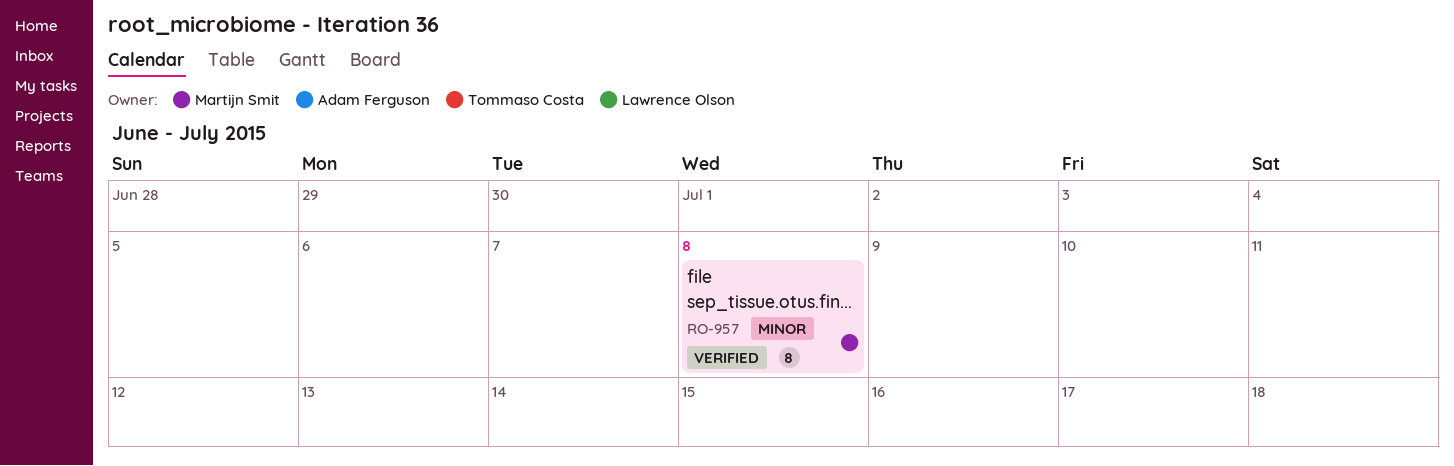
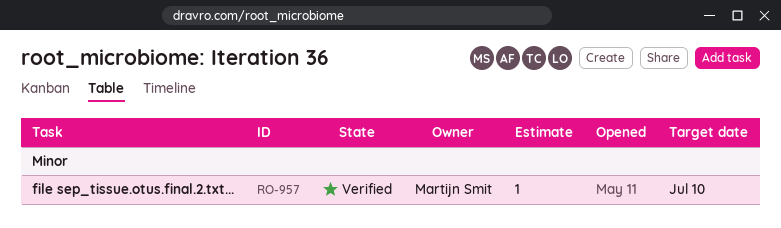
RO-957, estimate: 8 -> 1
RO-957, due: Jul 8 -> Jul 10

